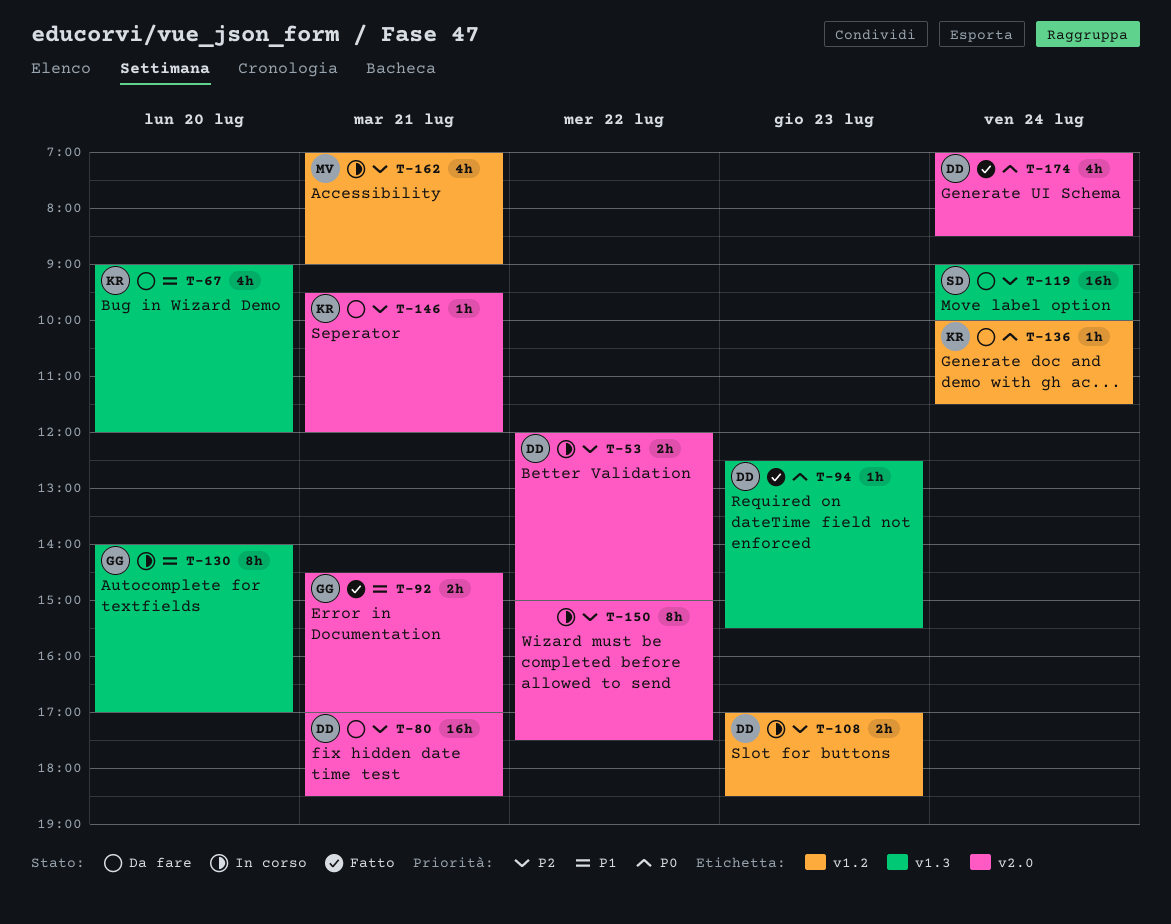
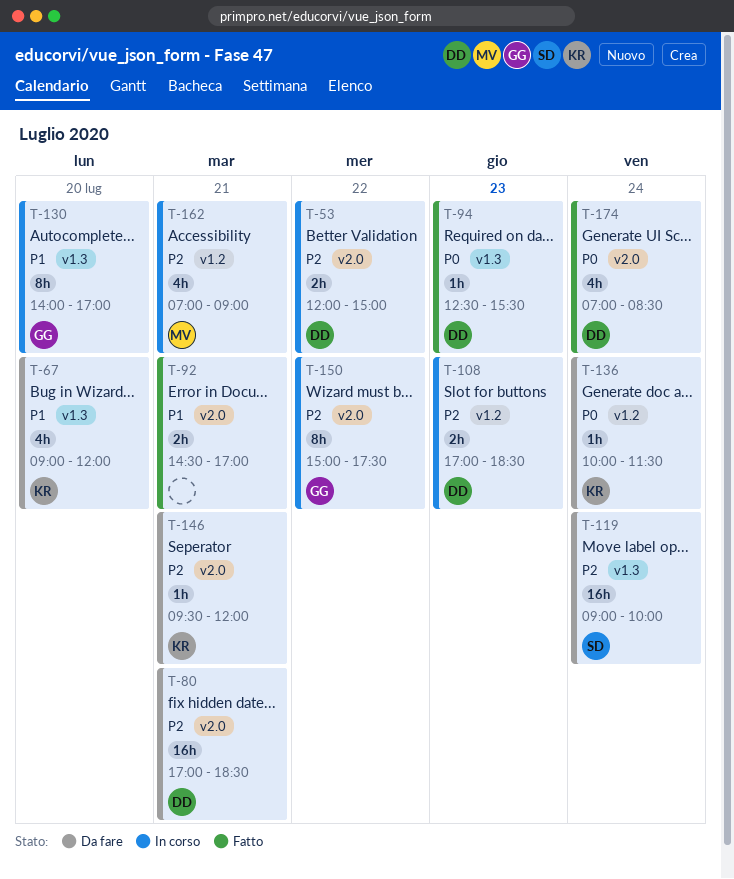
T-92, owner: GG -> none
T-150, owner: none -> GG

